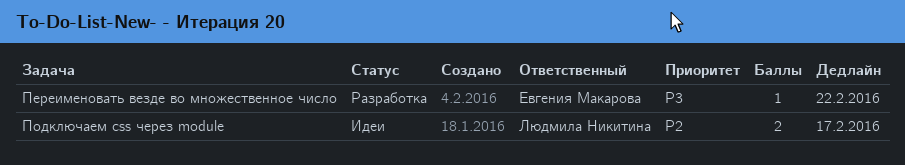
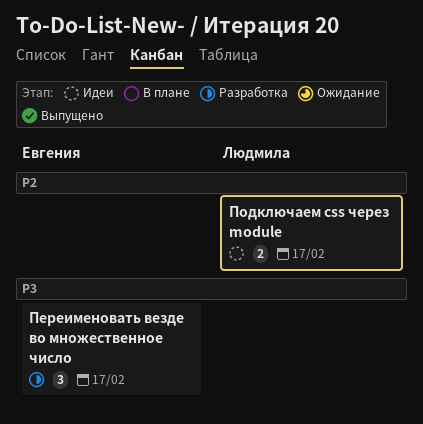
Переименовать везде во множественное число, estimate: 1 -> 3
Переименовать везде во множественное число, due: Feb 22 -> Feb 17

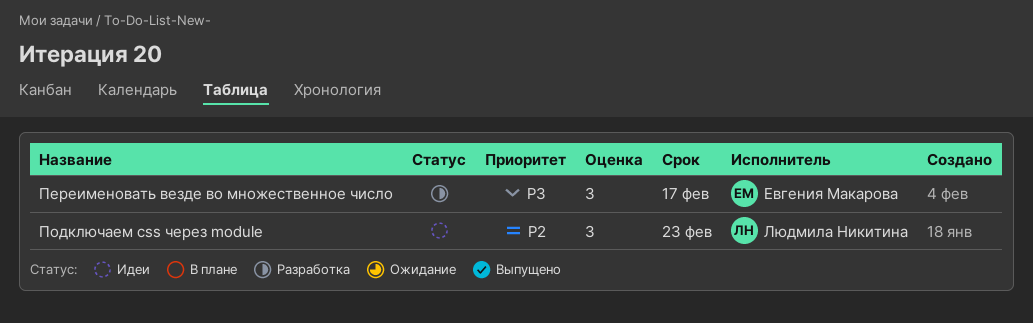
Подключаем css через module, estimate: 2 -> 3
Подключаем css через module, due: Feb 17 -> Feb 23

